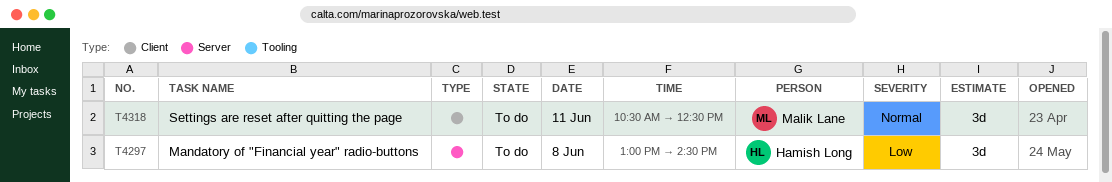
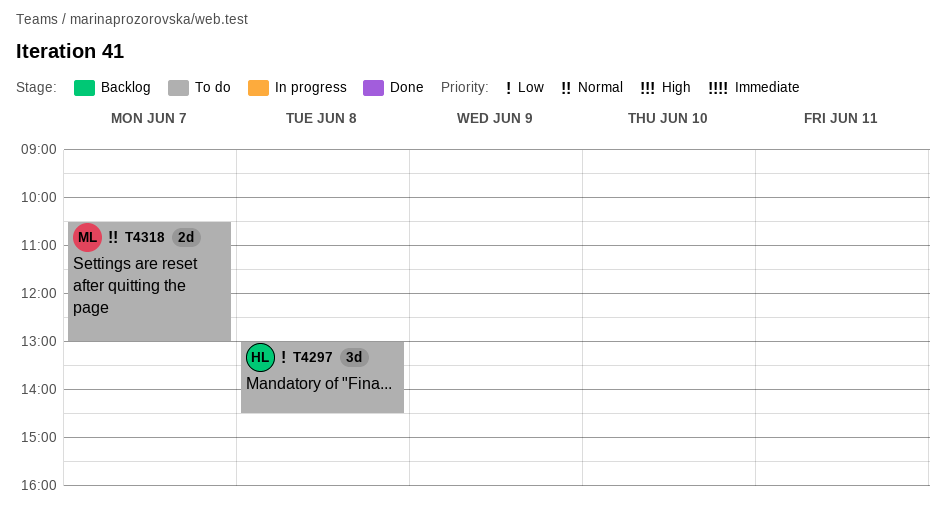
T4318, estimate: 3d -> 2d
T4318, day: Jun 11 -> Jun 7
T4318, ends: 12:30 -> 13:00

